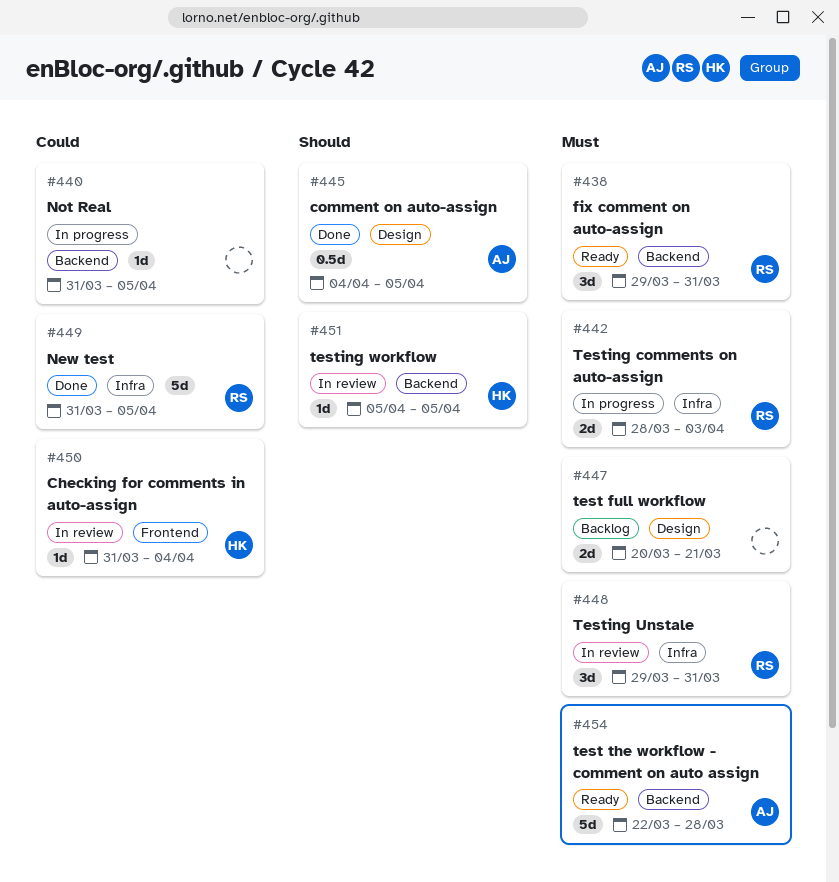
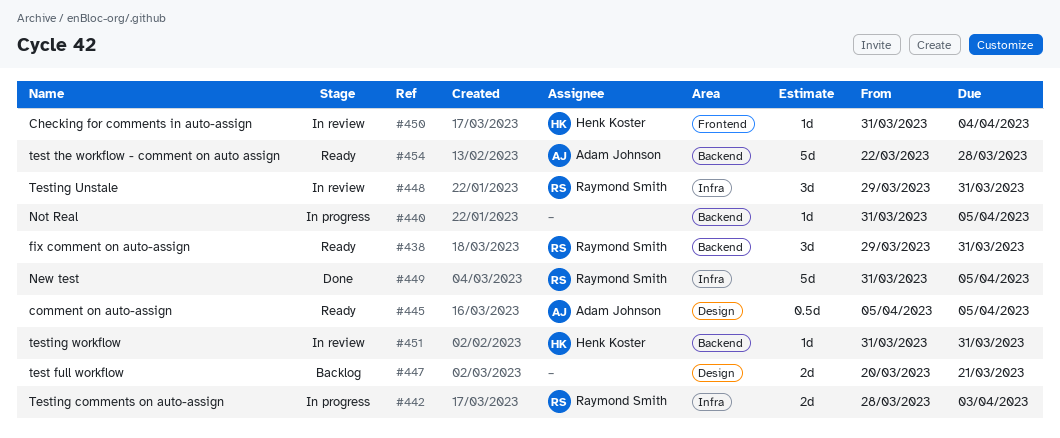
#445, status: Done -> Ready
#445, start: Apr 4 -> Apr 5
#451, start: Apr 5 -> Mar 31
#451, due: Apr 5 -> Mar 31

